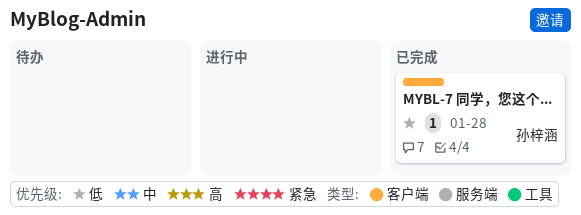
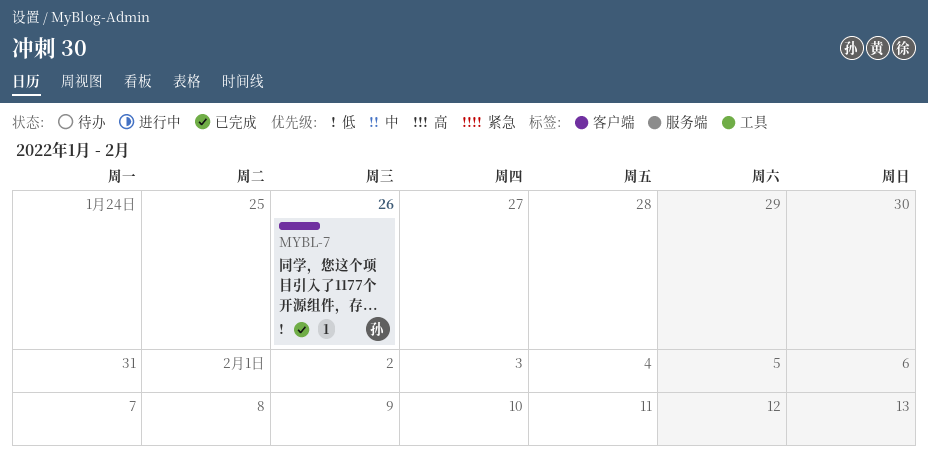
MYBL-7, due: Jan 28 -> Jan 26

